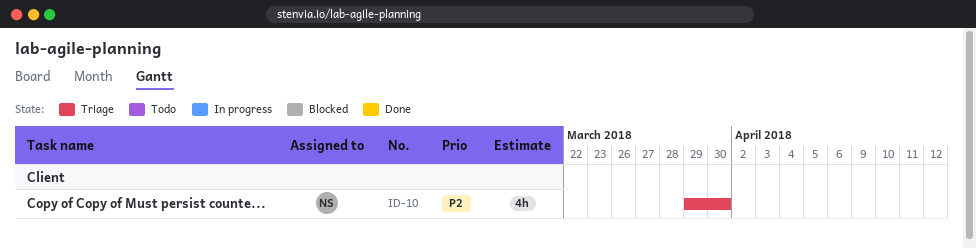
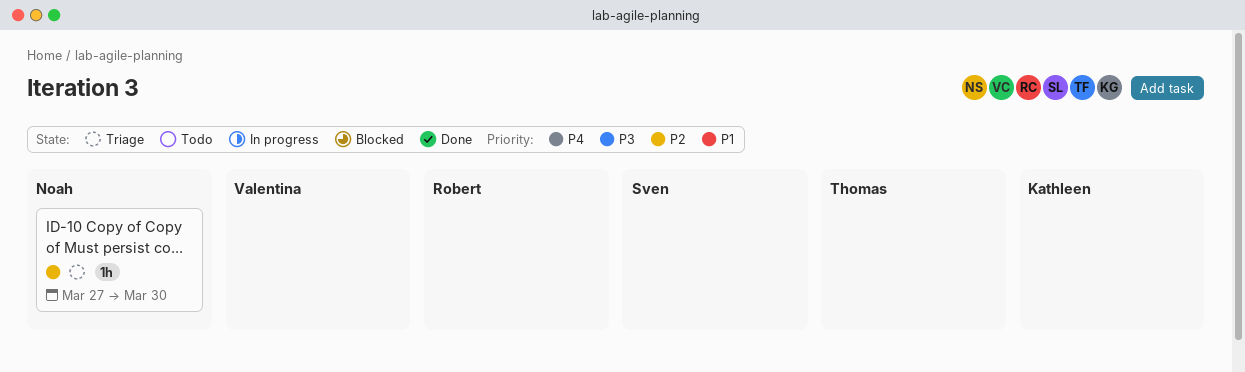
ID-10, estimate: 4h -> 1h
ID-10, start: Mar 29 -> Mar 27

